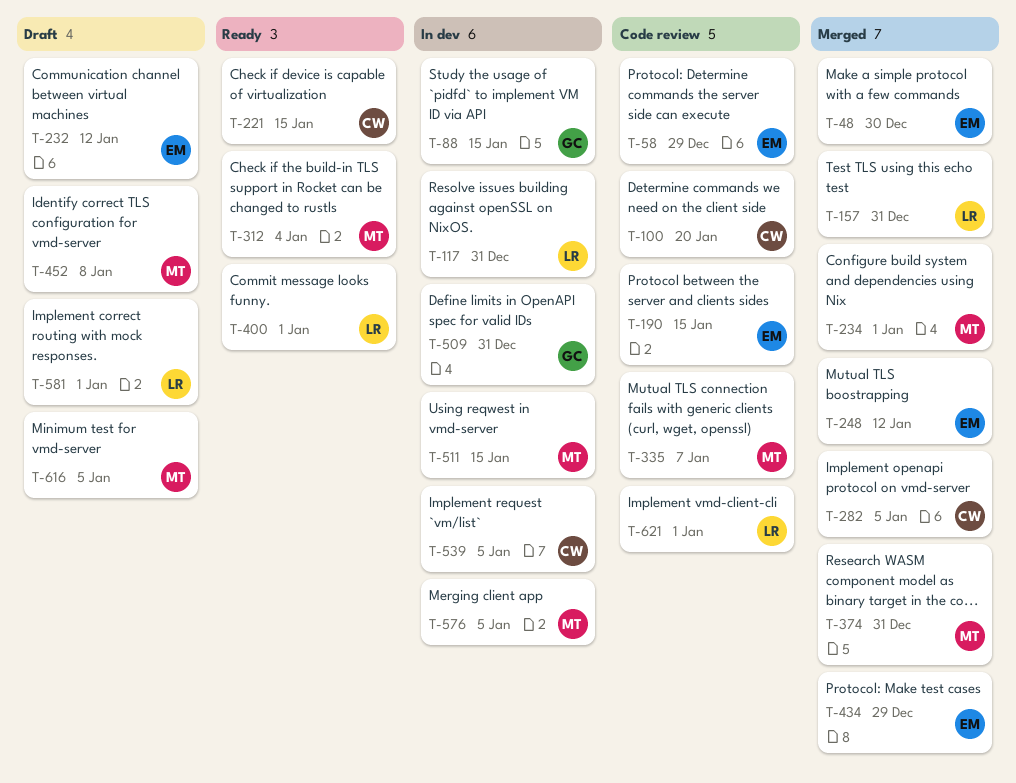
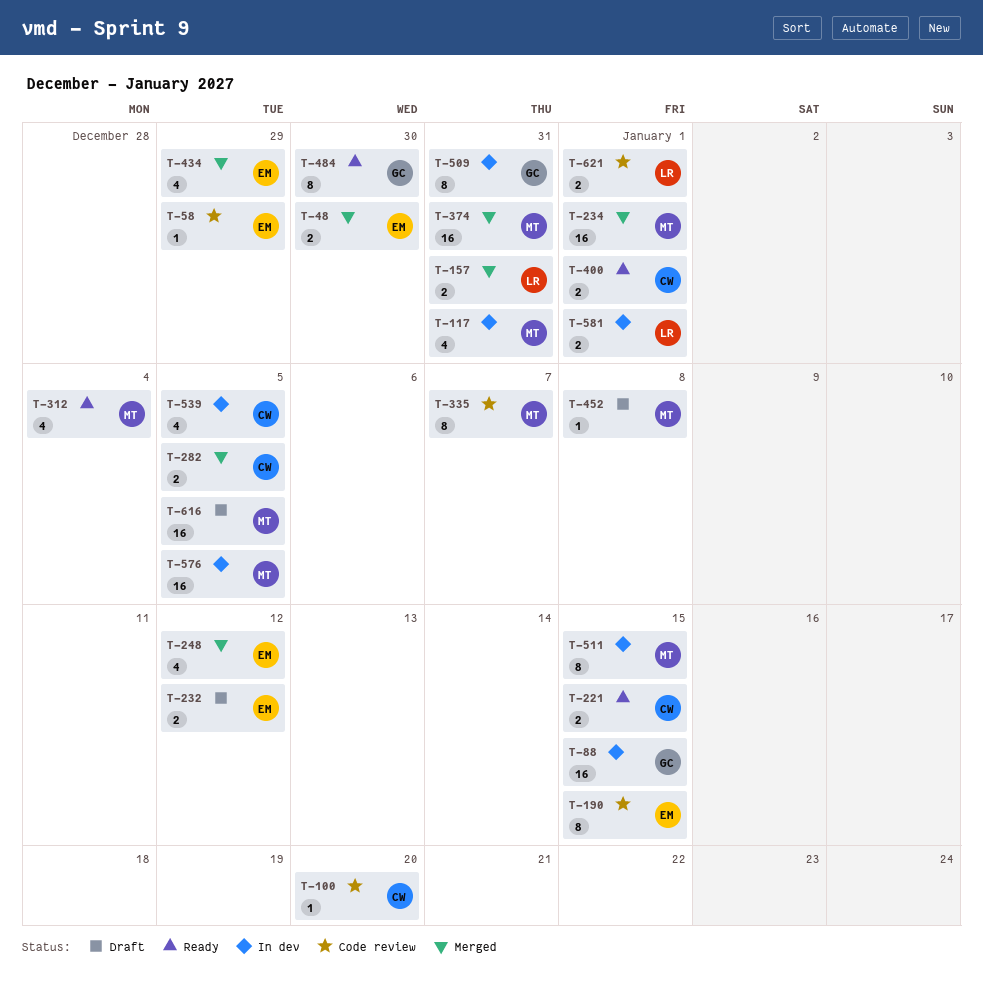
T-117, owner: LR -> MT
T-400, owner: LR -> CW
T-484: none -> present
T-581, status: Draft -> In dev

